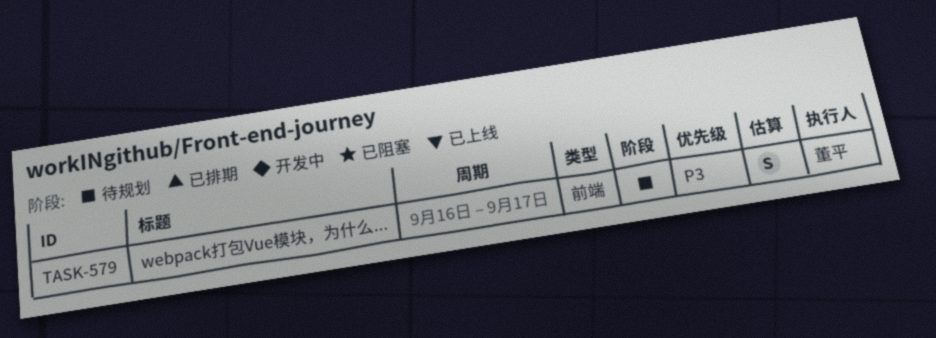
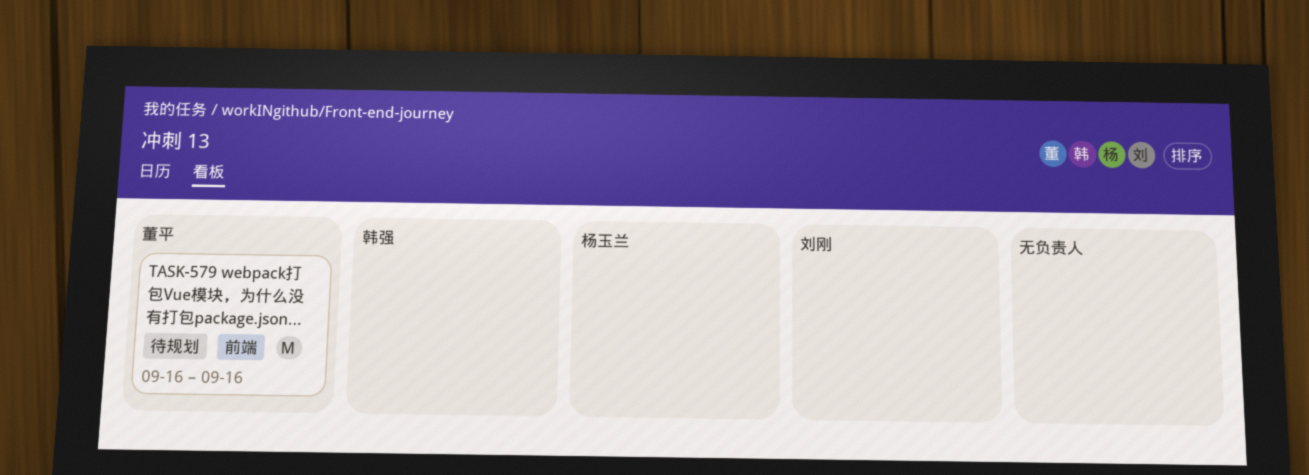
TASK-579, estimate: S -> M
TASK-579, due: Sep 17 -> Sep 16

